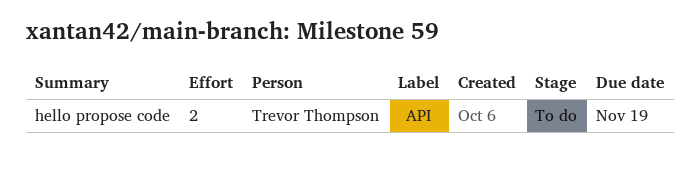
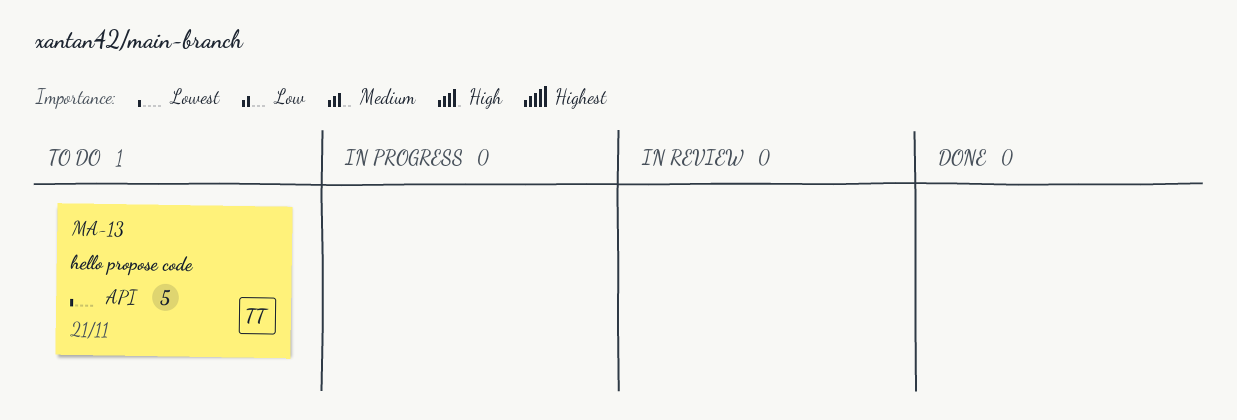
hello propose code, estimate: 2 -> 5
hello propose code, due: Nov 19 -> Nov 21

